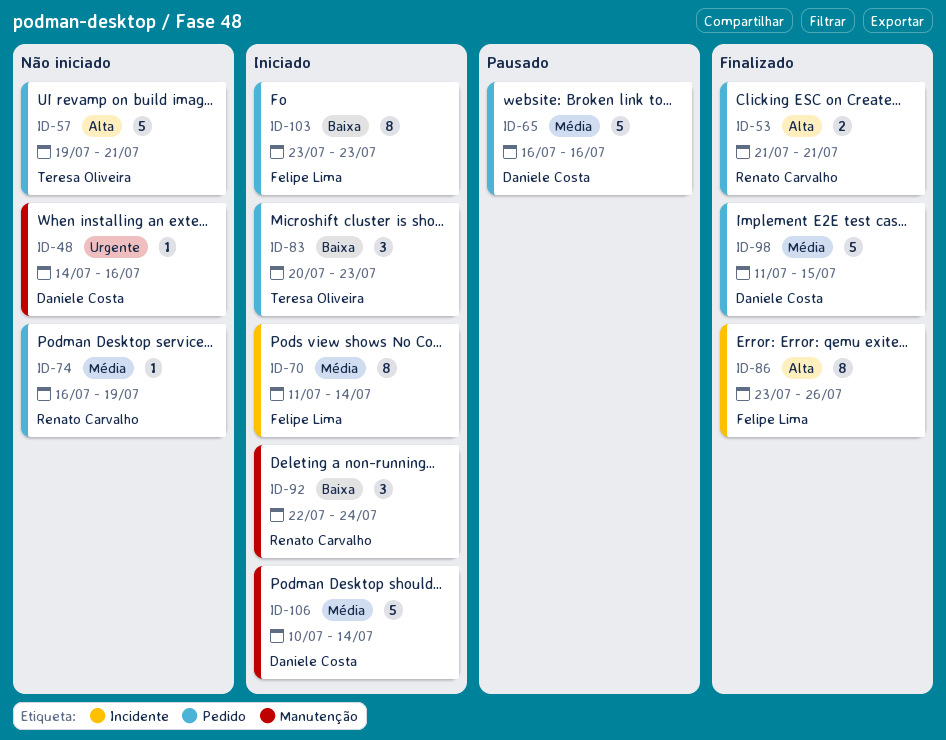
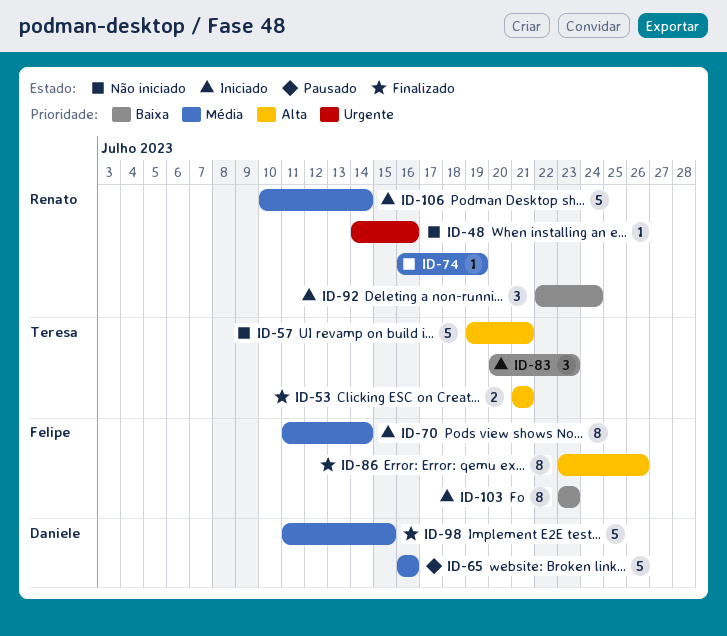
ID-48, owner: Daniele Costa -> Renato Carvalho
ID-53, owner: Renato Carvalho -> Teresa Oliveira
ID-106, owner: Daniele Costa -> Renato Carvalho

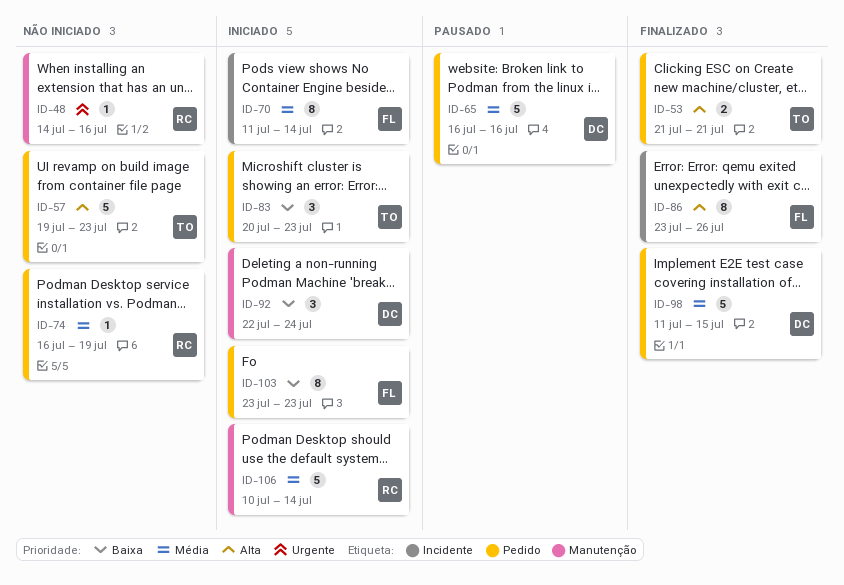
ID-57, due: Jul 21 -> Jul 23
ID-92, owner: Renato -> Daniele

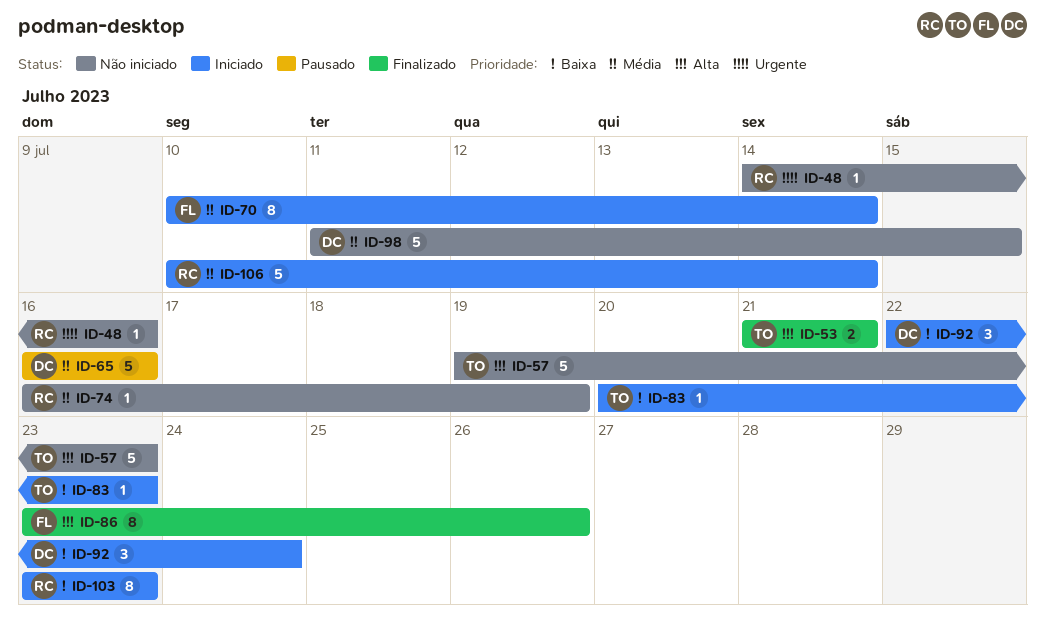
ID-70, start: Jul 11 -> Jul 10
ID-83, estimate: 3 -> 1
ID-98, status: Finalizado -> Não iniciado
ID-103, owner: FL -> RC

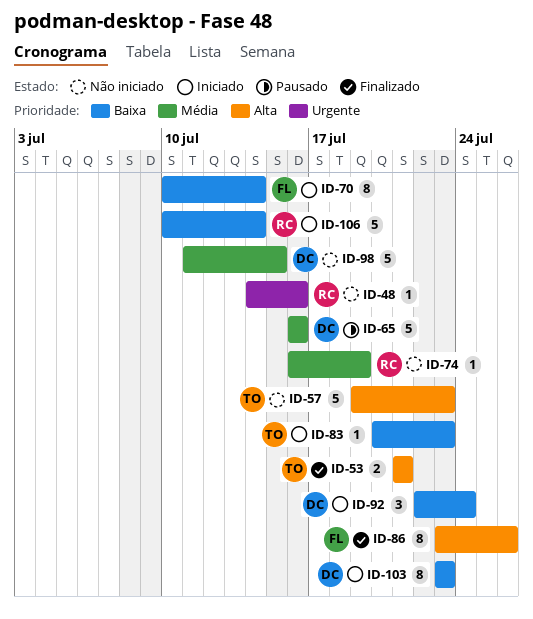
ID-70, priority: Média -> Baixa
ID-103, owner: RC -> DC
ID-106, priority: Média -> Baixa

